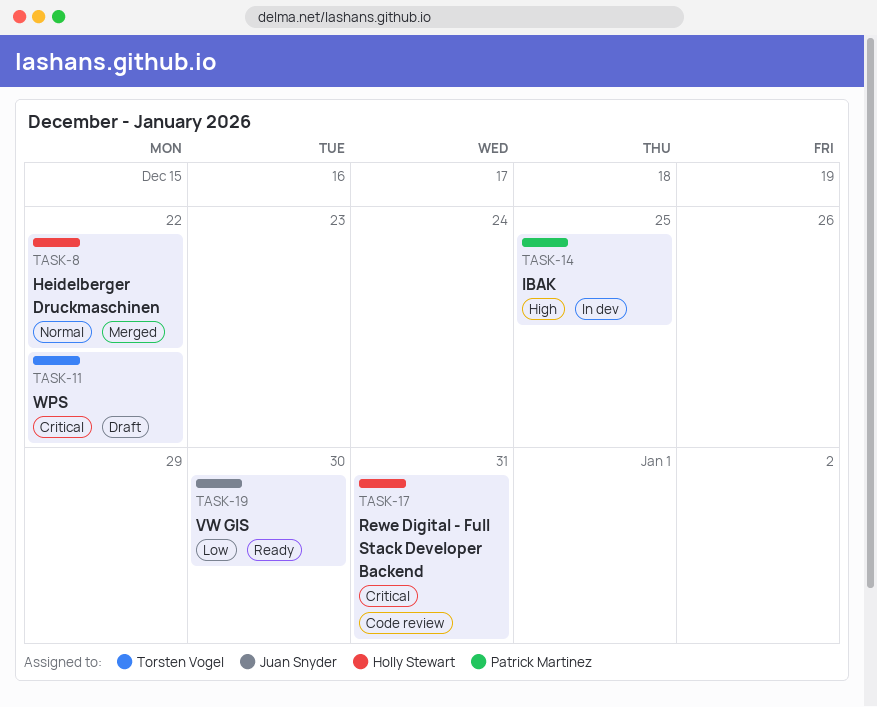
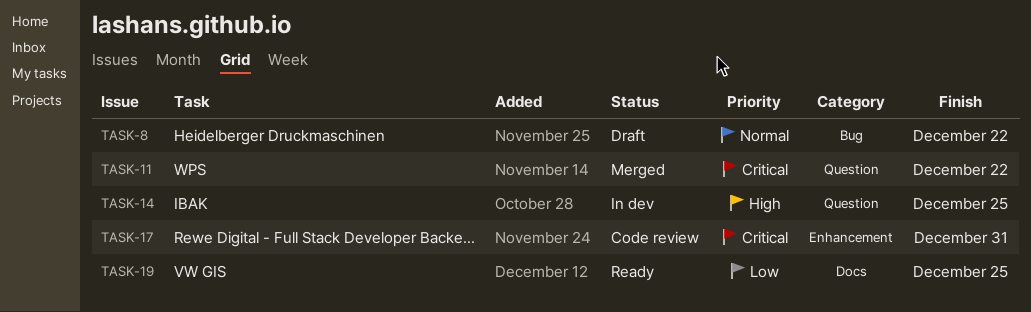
TASK-8, status: Merged -> Draft
TASK-11, status: Draft -> Merged
TASK-19, due: Dec 30 -> Dec 25

